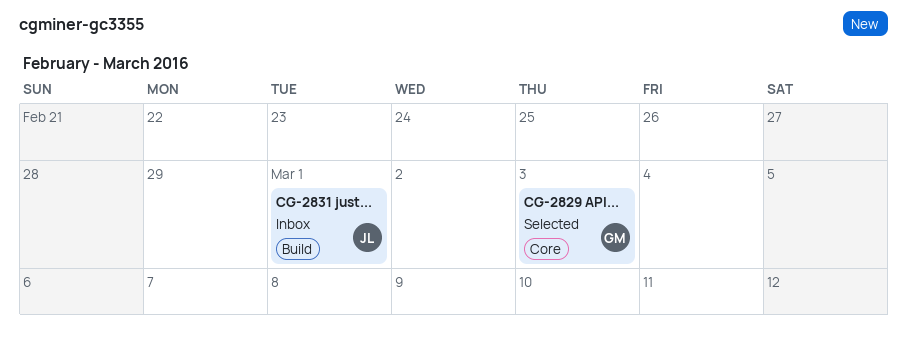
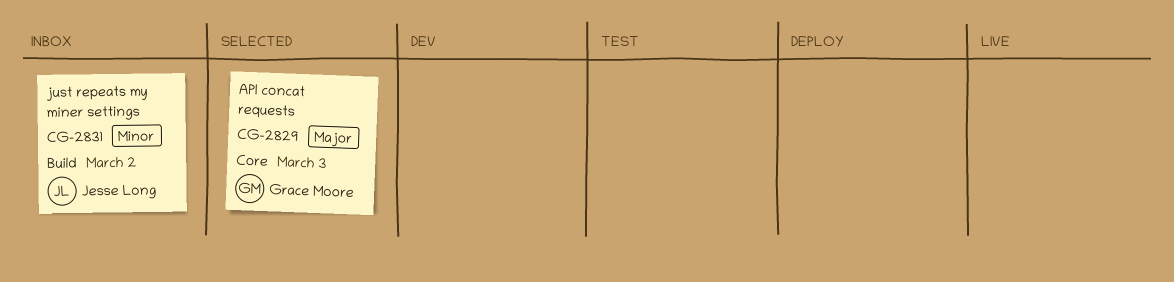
CG-2831, due: Mar 1 -> Mar 2

